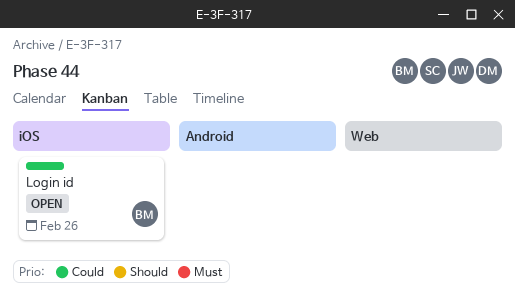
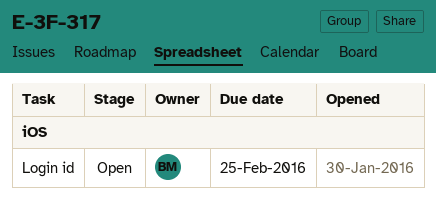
Login id, due: Feb 26 -> Feb 25

